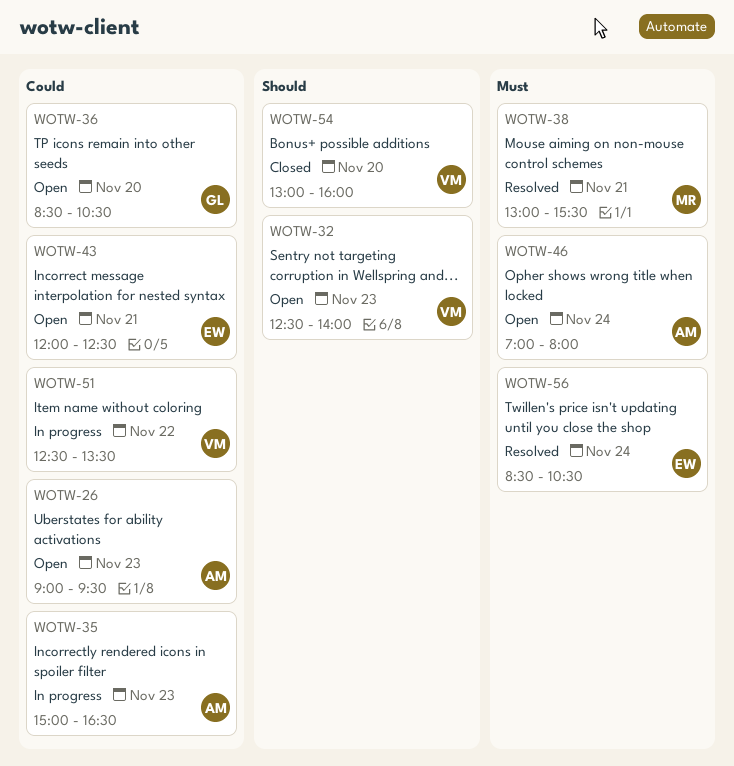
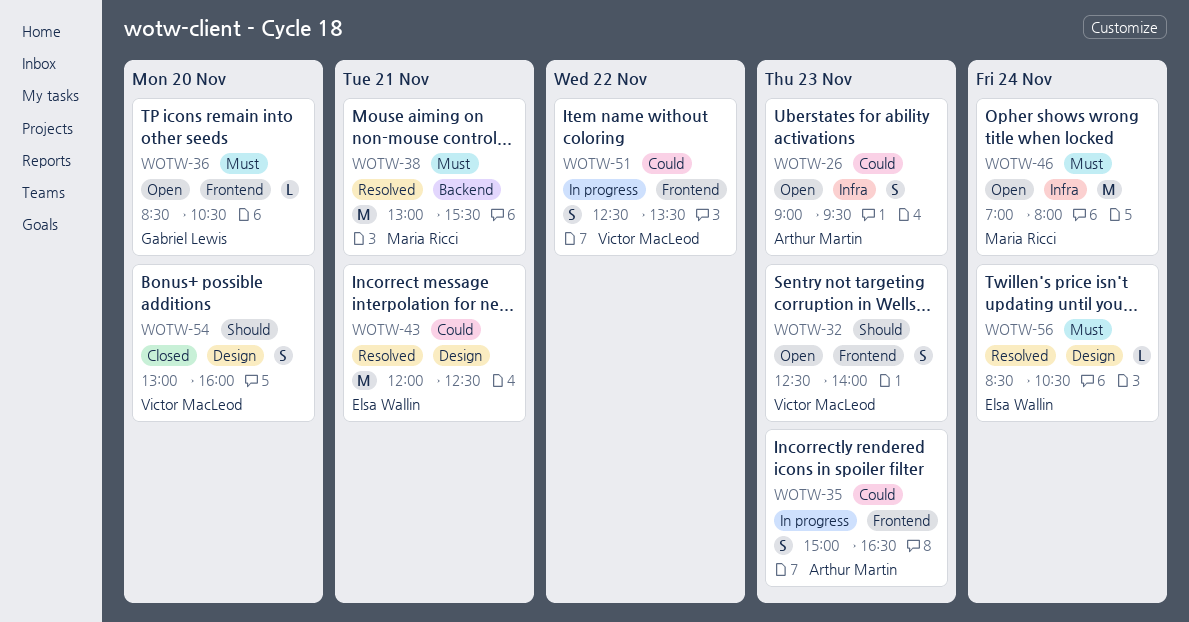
WOTW-36, priority: Could -> Must
WOTW-43, status: Open -> Resolved
WOTW-46, owner: Arthur Martin -> Maria Ricci

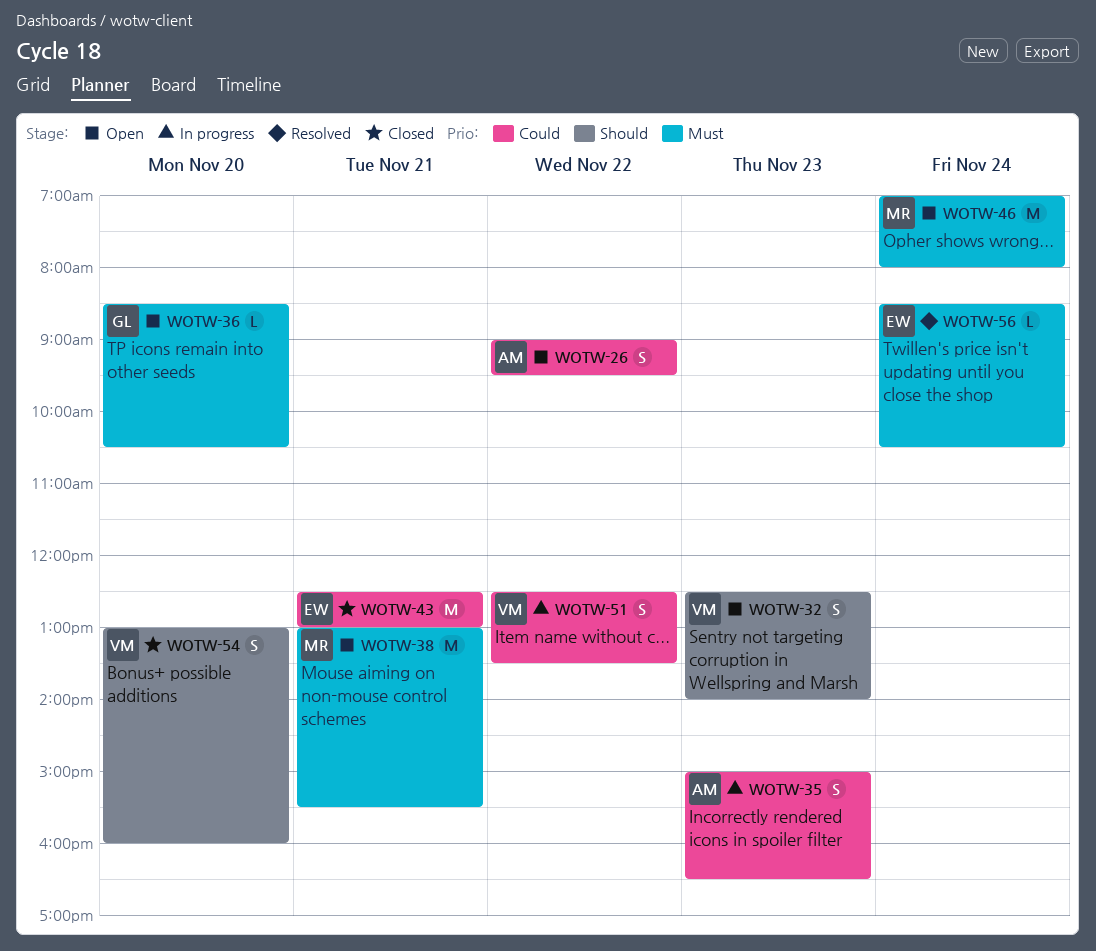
WOTW-26, day: Nov 23 -> Nov 22
WOTW-38, status: Resolved -> Open
WOTW-43, status: Resolved -> Closed
WOTW-43, begins: 12:00 -> 12:30
WOTW-43, ends: 12:30 -> 13:00

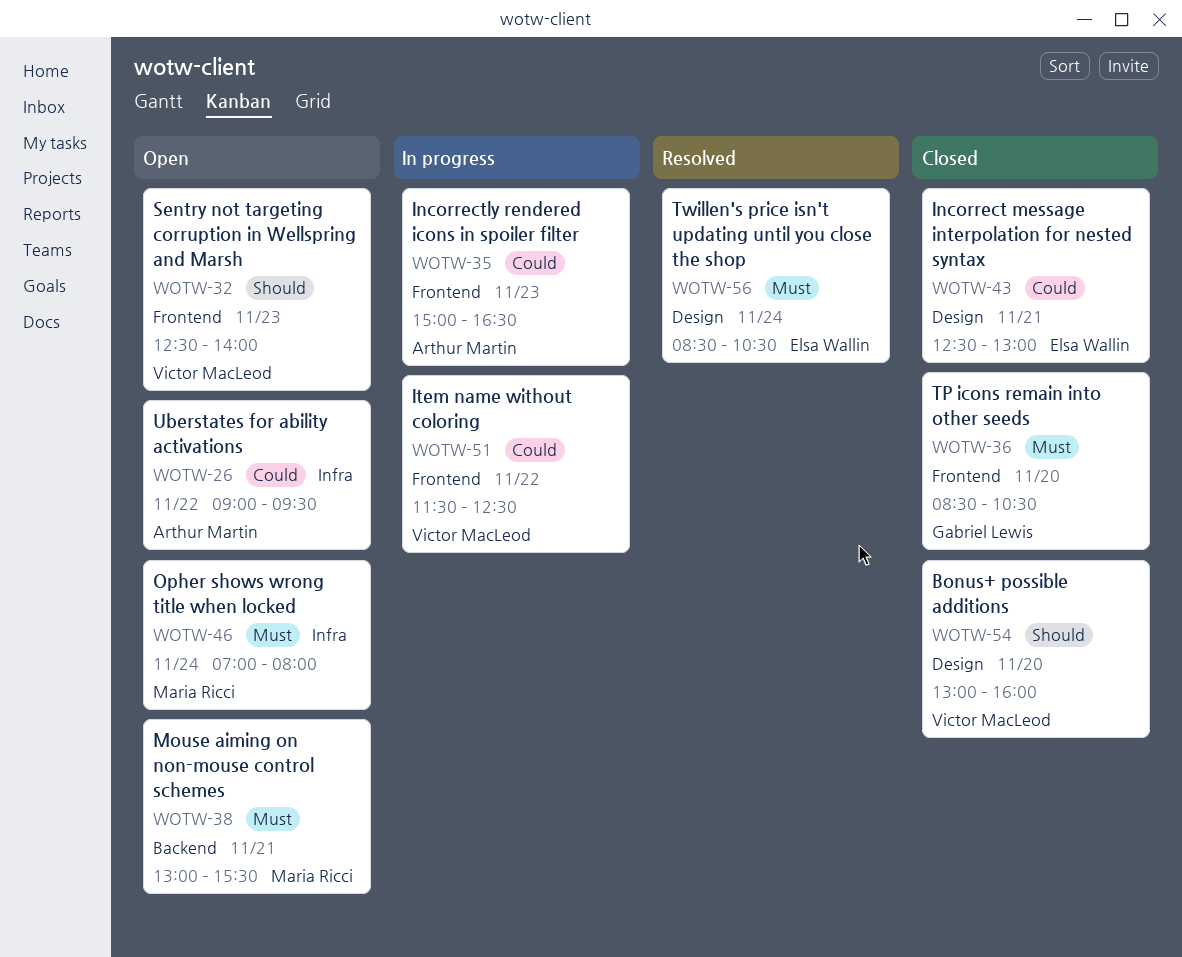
WOTW-36, status: Open -> Closed
WOTW-51, begins: 12:30 -> 11:30
WOTW-51, ends: 13:30 -> 12:30

